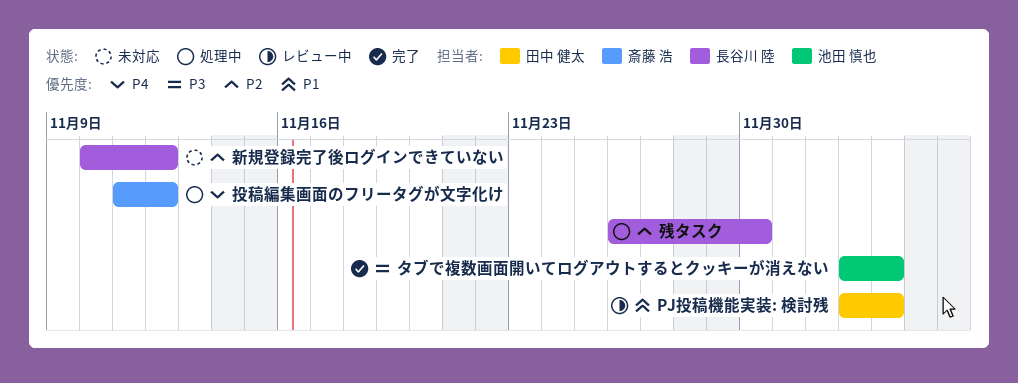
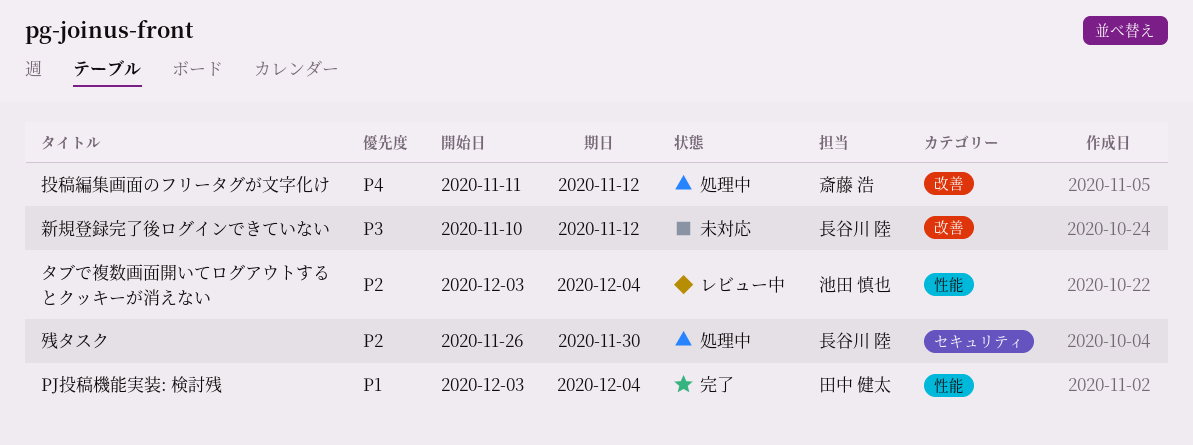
PJ投稿機能実装: 検討残, status: レビュー中 -> 完了
タブで複数画面開いてログアウトするとクッキーが消えない, status: 完了 -> レビュー中
タブで複数画面開いてログアウトするとクッキーが消えない, priority: P3 -> P2
新規登録完了後ログインできていない, priority: P2 -> P3

